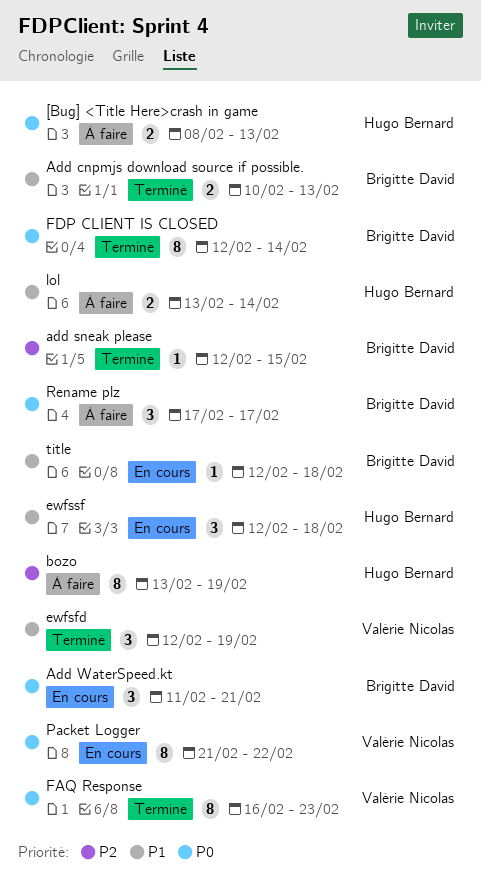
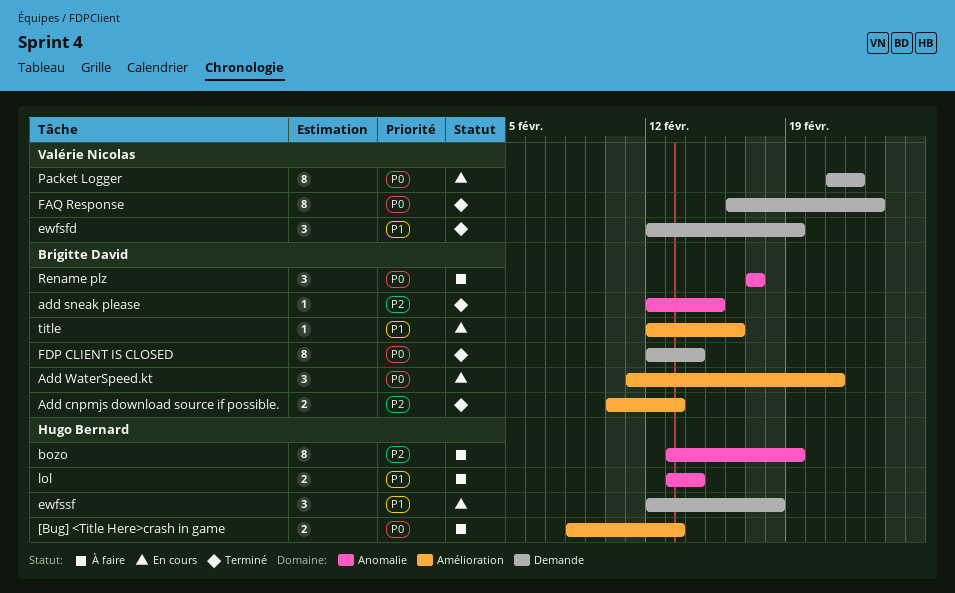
Add cnpmjs download source if possible., priority: P1 -> P2
title, due: Feb 18 -> Feb 16

